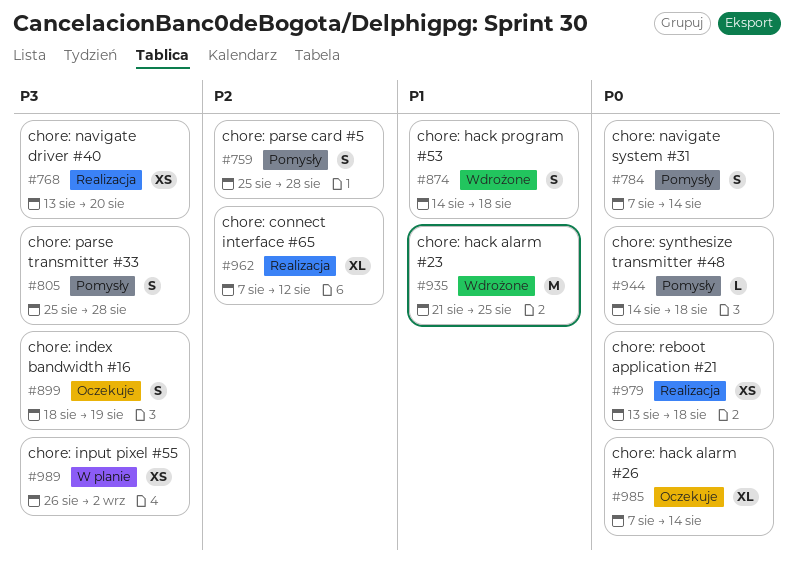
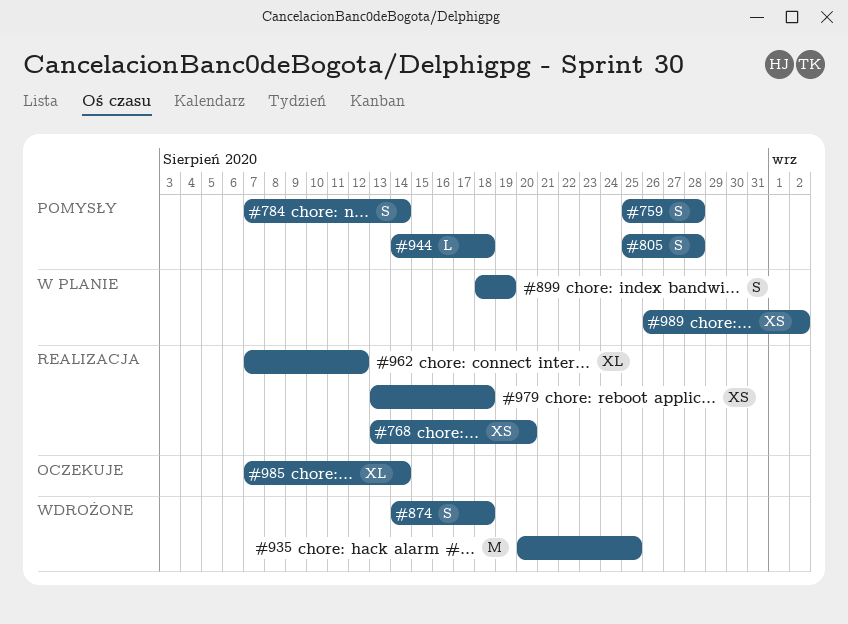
#899, status: Oczekuje -> W planie
#935, start: Aug 21 -> Aug 20

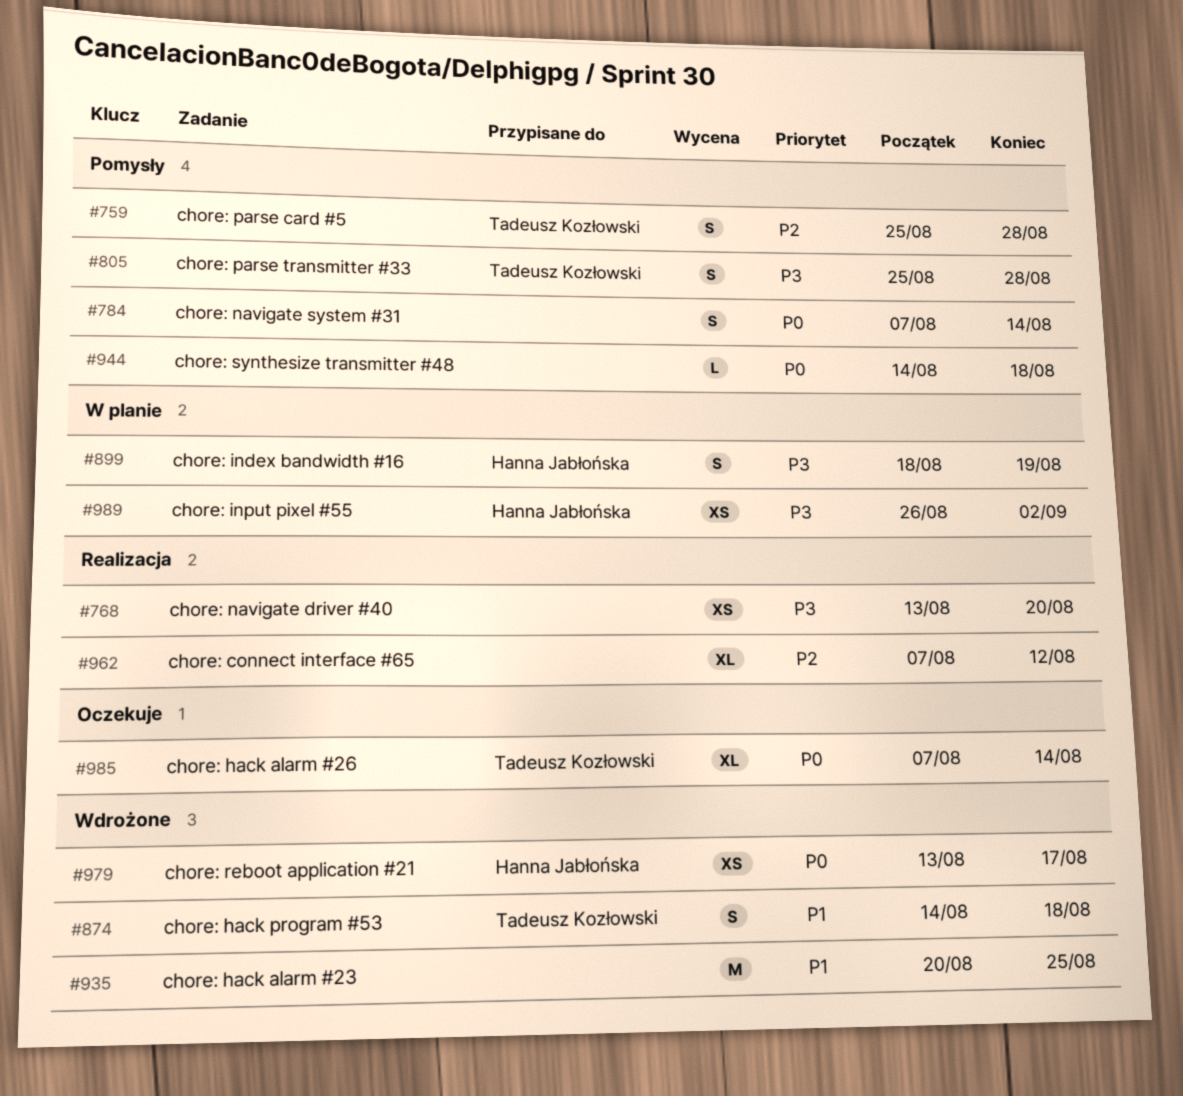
#979, status: Realizacja -> Wdrożone
#979, due: Aug 18 -> Aug 17

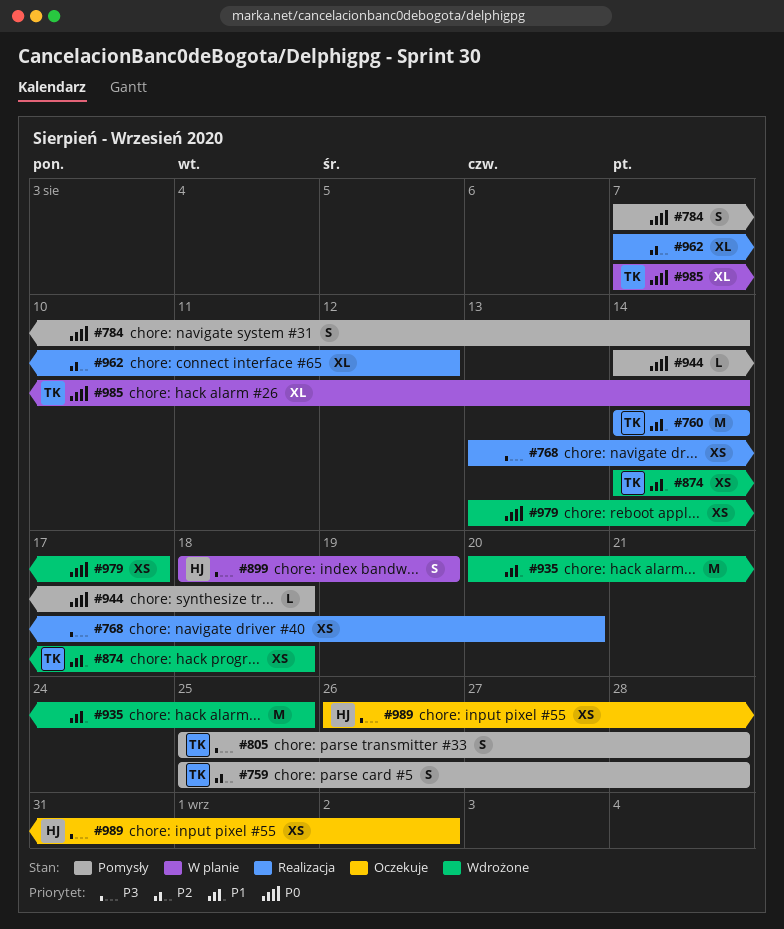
#760: none -> present
#874, estimate: S -> XS
#979, owner: Hanna Jabłońska -> none
#985, status: Oczekuje -> W planie
#989, status: W planie -> Oczekuje

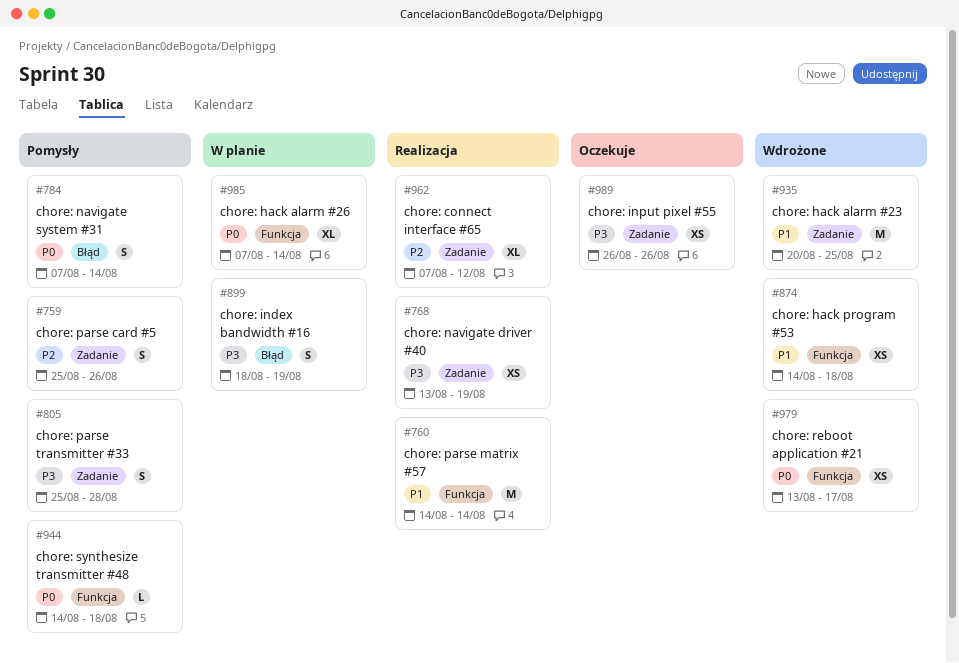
#759, due: Aug 28 -> Aug 26
#768, due: Aug 20 -> Aug 19
#989, due: Sep 2 -> Aug 26

